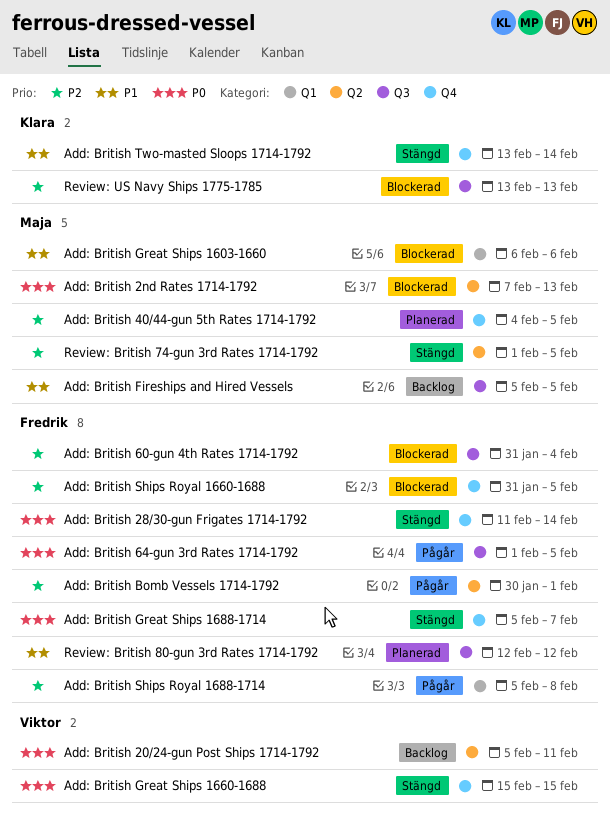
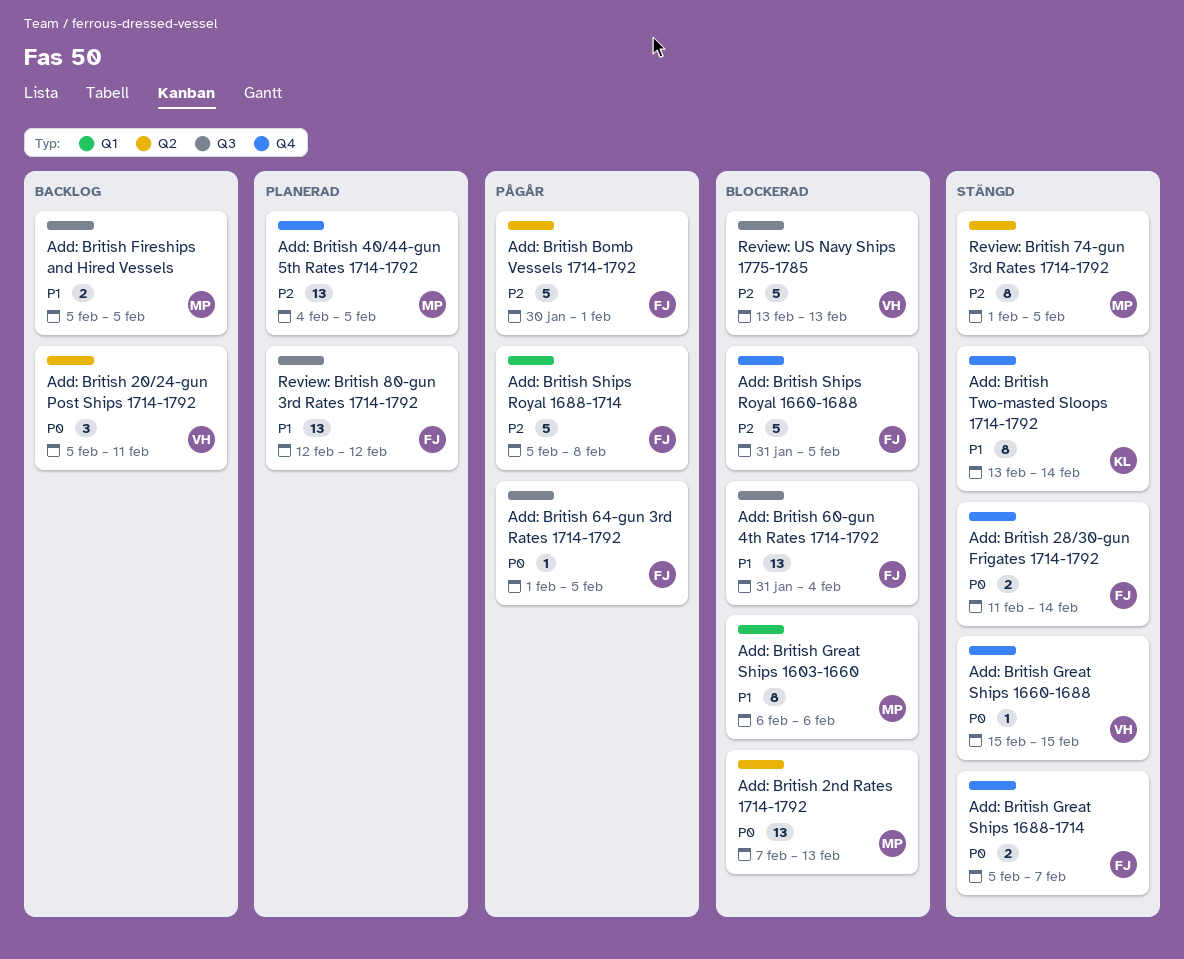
Add: British 60-gun 4th Rates 1714-1792, priority: P2 -> P1
Review: US Navy Ships 1775-1785, owner: Klara -> Viktor

